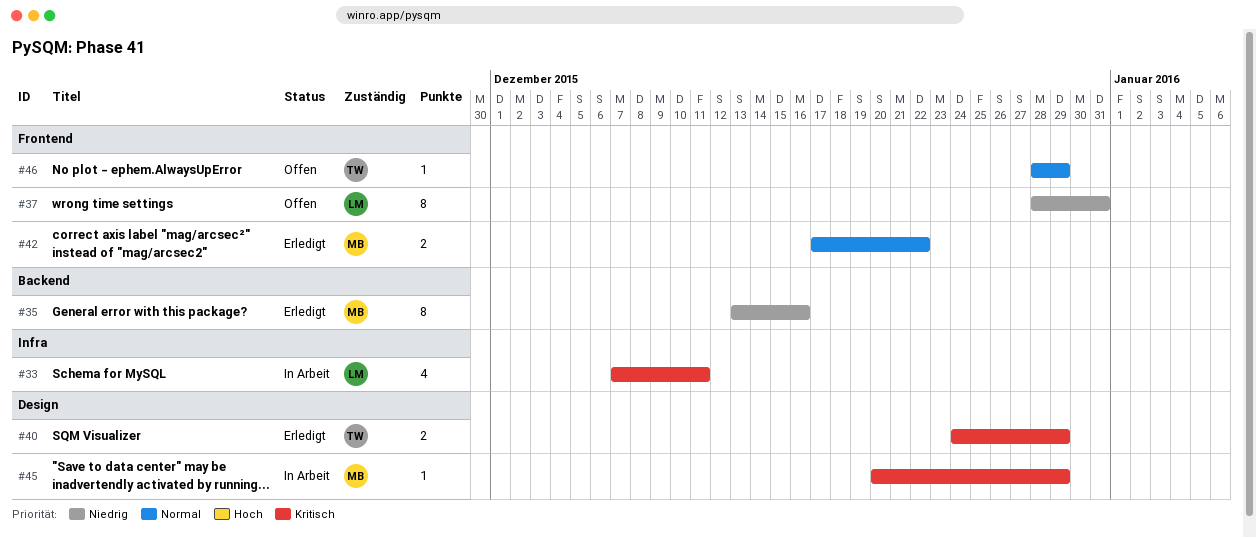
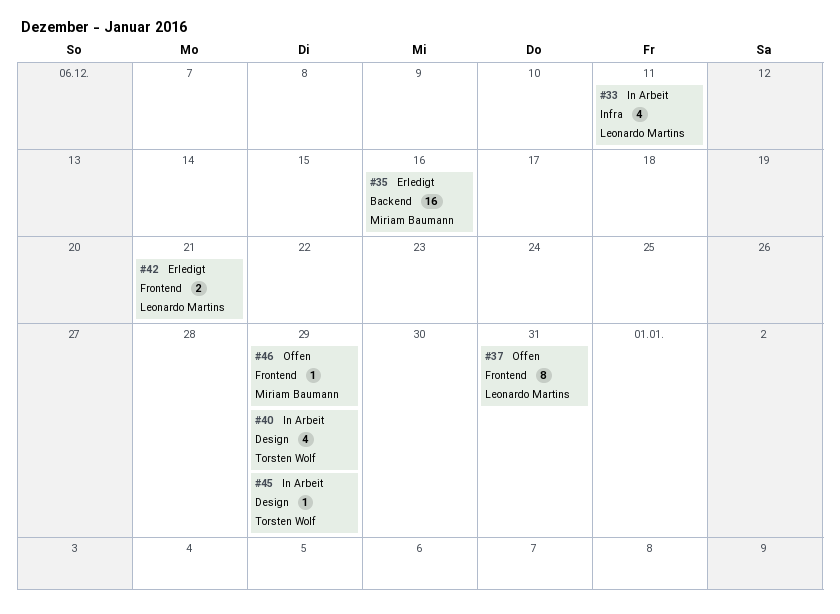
#35, estimate: 8 -> 16
#40, status: Erledigt -> In Arbeit
#40, estimate: 2 -> 4
#42, owner: Miriam Baumann -> Leonardo Martins
#42, due: Dec 22 -> Dec 21
#45, owner: Miriam Baumann -> Torsten Wolf
#46, owner: Torsten Wolf -> Miriam Baumann

